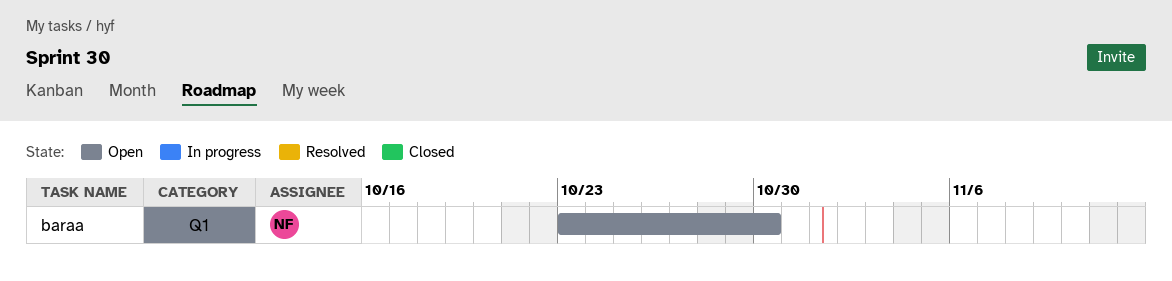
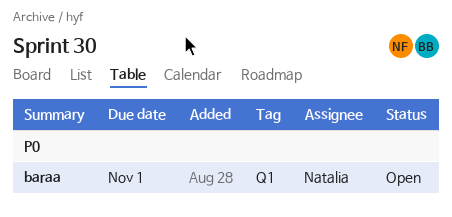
baraa, due: Oct 30 -> Nov 1

